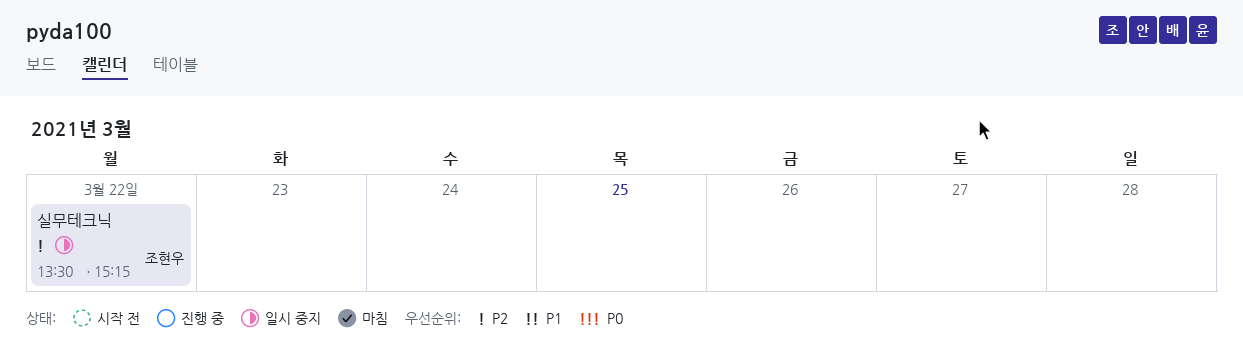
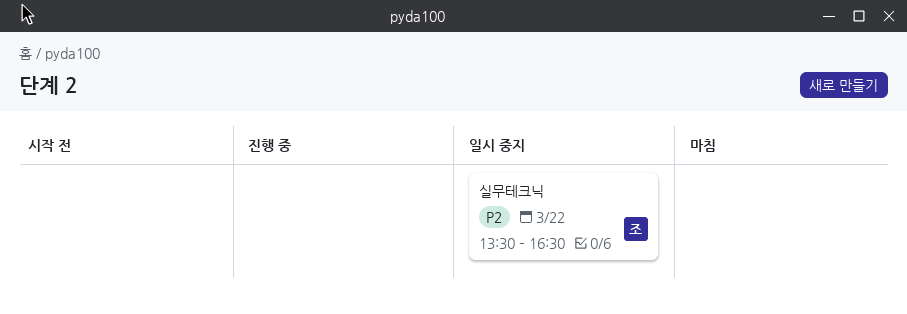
실무테크닉, ends: 15:15 -> 16:30

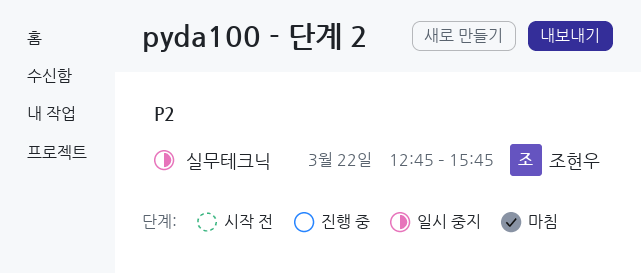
실무테크닉, begins: 13:30 -> 12:45
실무테크닉, ends: 16:30 -> 15:45

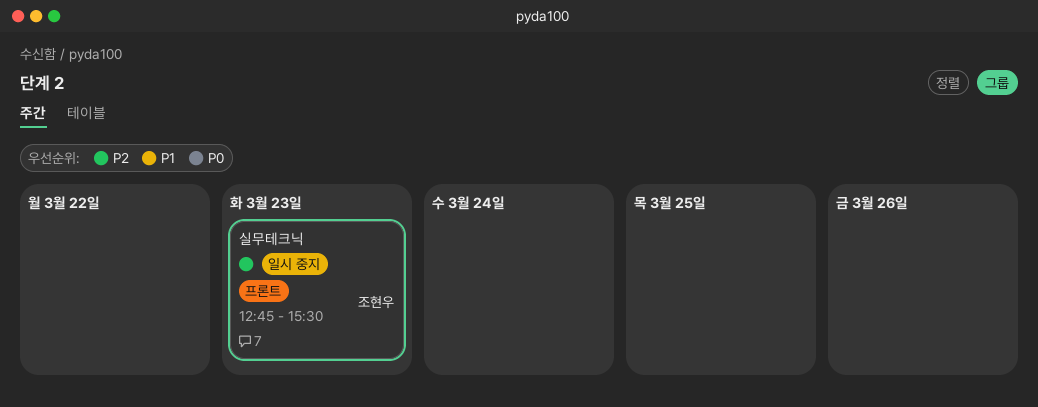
실무테크닉, day: Mar 22 -> Mar 23
실무테크닉, ends: 15:45 -> 15:30

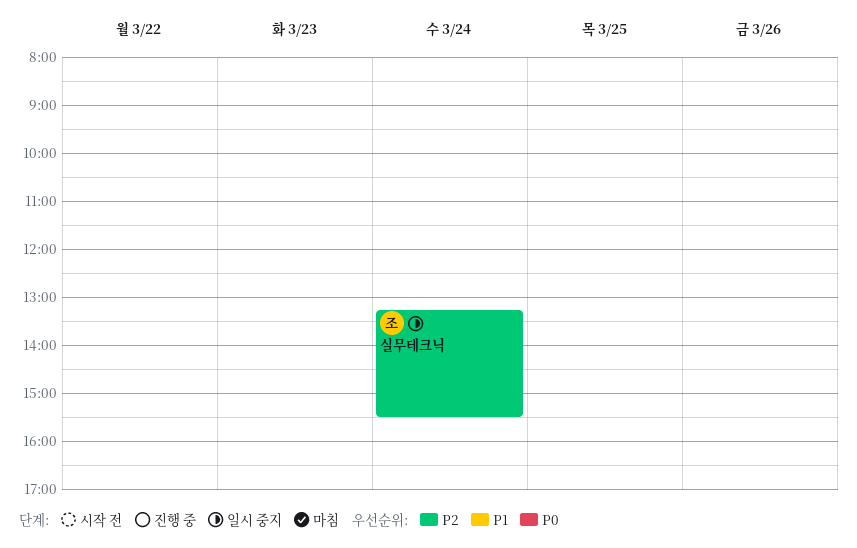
실무테크닉, day: Mar 23 -> Mar 24
실무테크닉, begins: 12:45 -> 13:15

